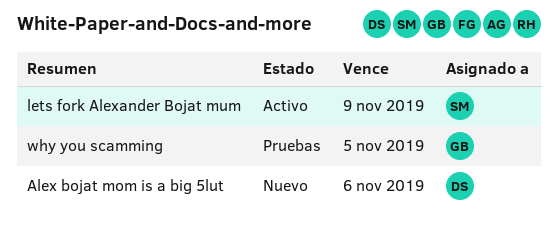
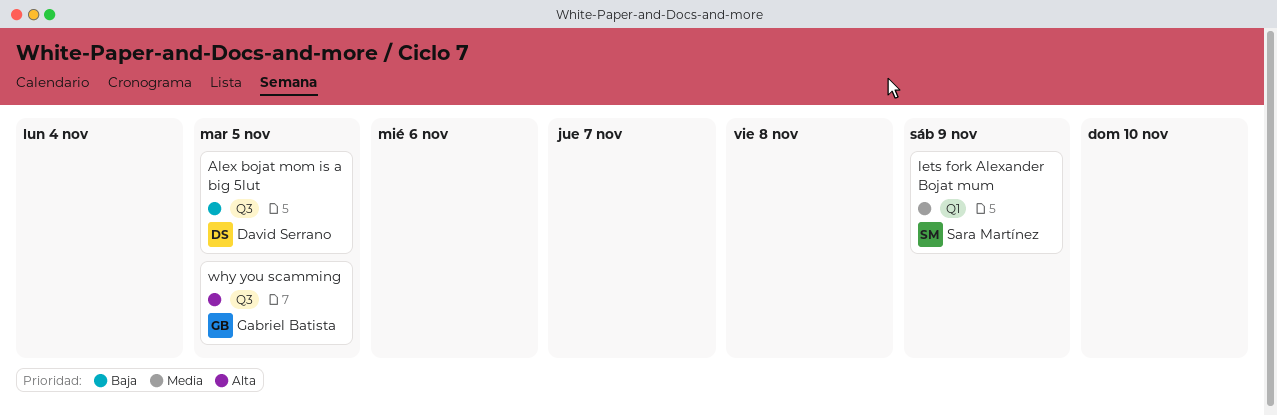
Alex bojat mom is a big 5lut, due: Nov 6 -> Nov 5

